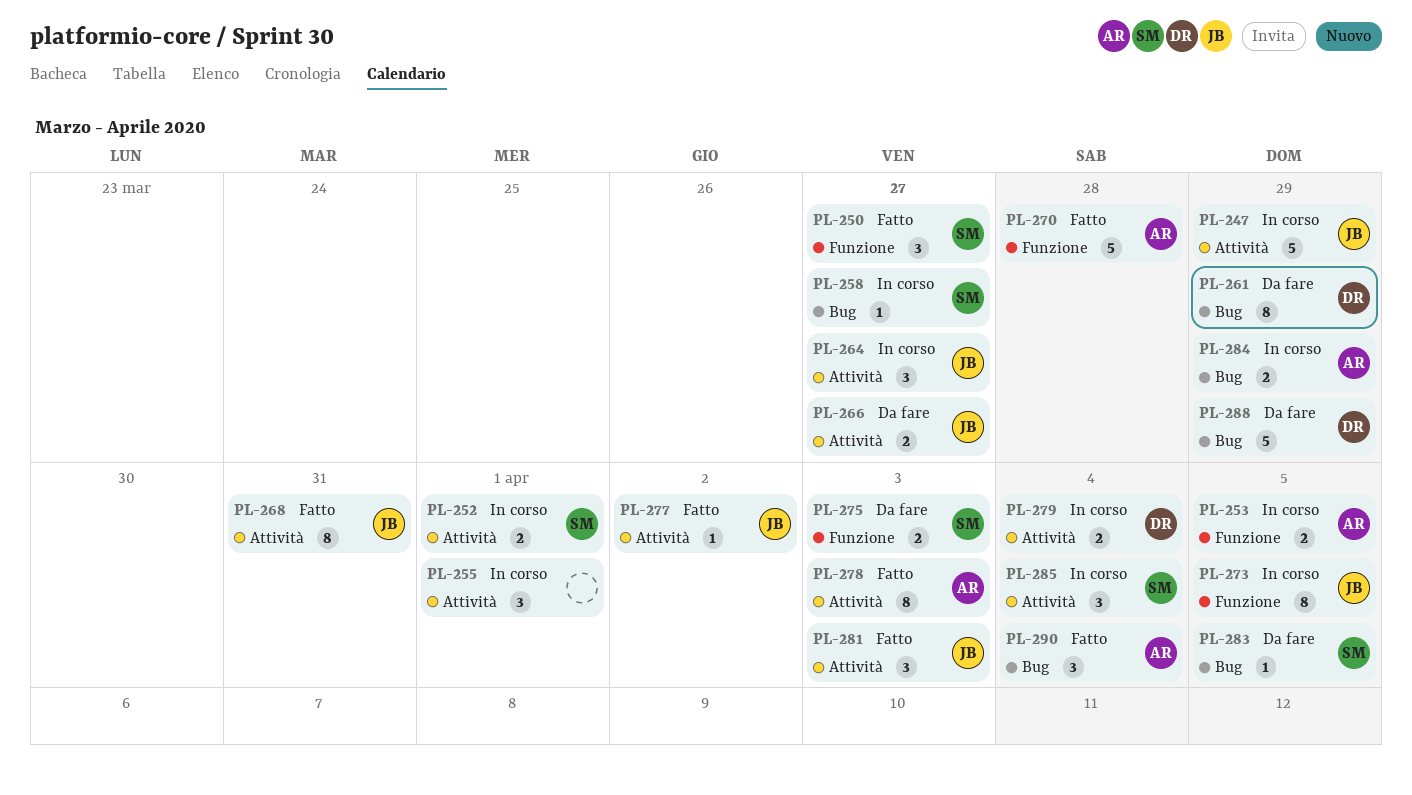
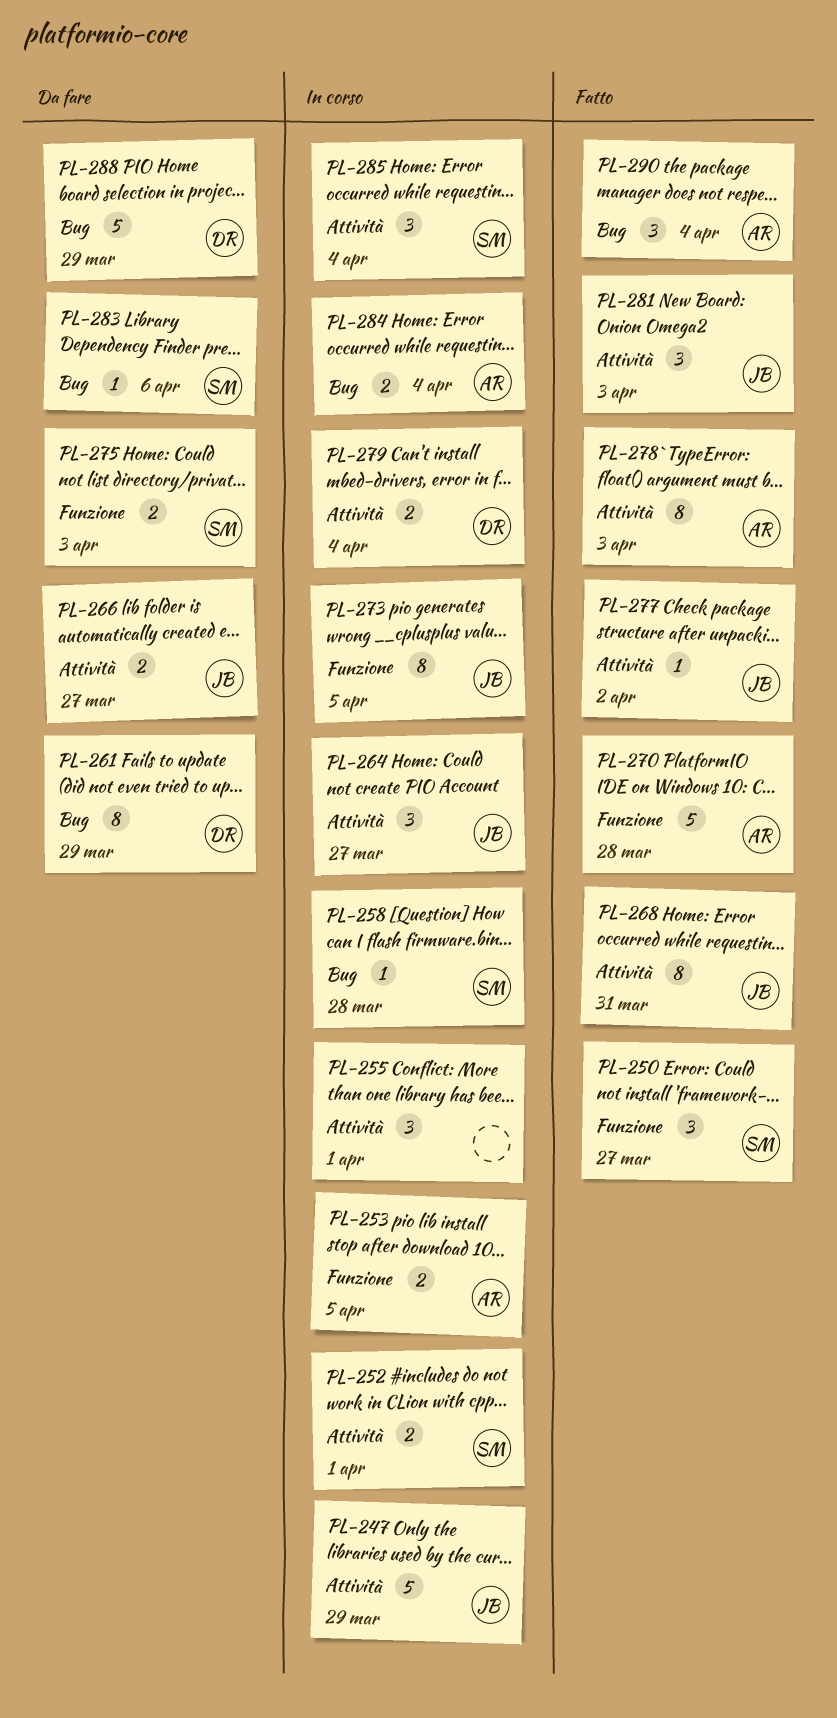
PL-258, due: Mar 27 -> Mar 28
PL-283, due: Apr 5 -> Apr 6
PL-284, due: Mar 29 -> Apr 4

